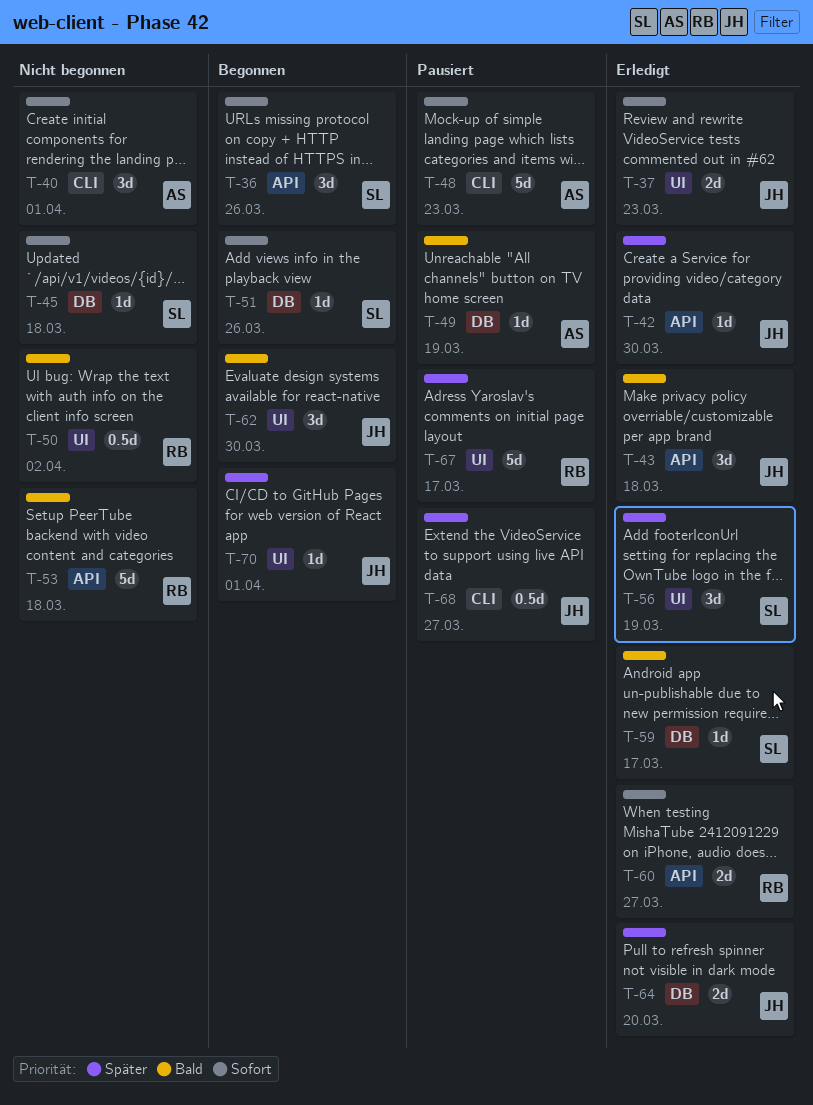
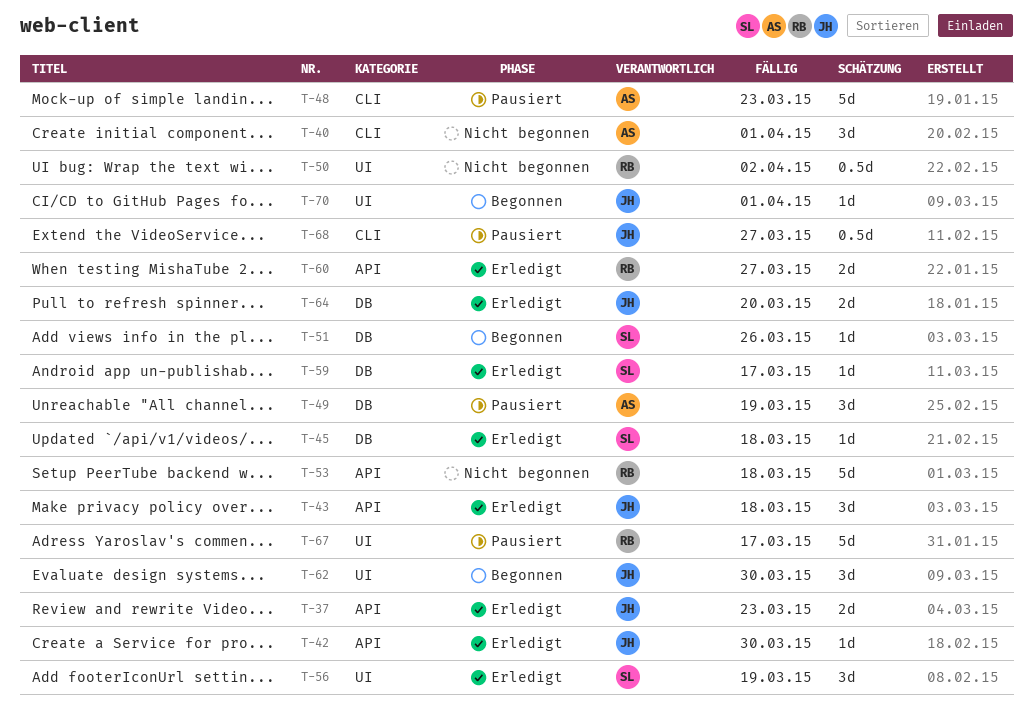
T-36: present -> none
T-37, label: UI -> API
T-45, status: Nicht begonnen -> Erledigt
T-49, estimate: 1d -> 3d

